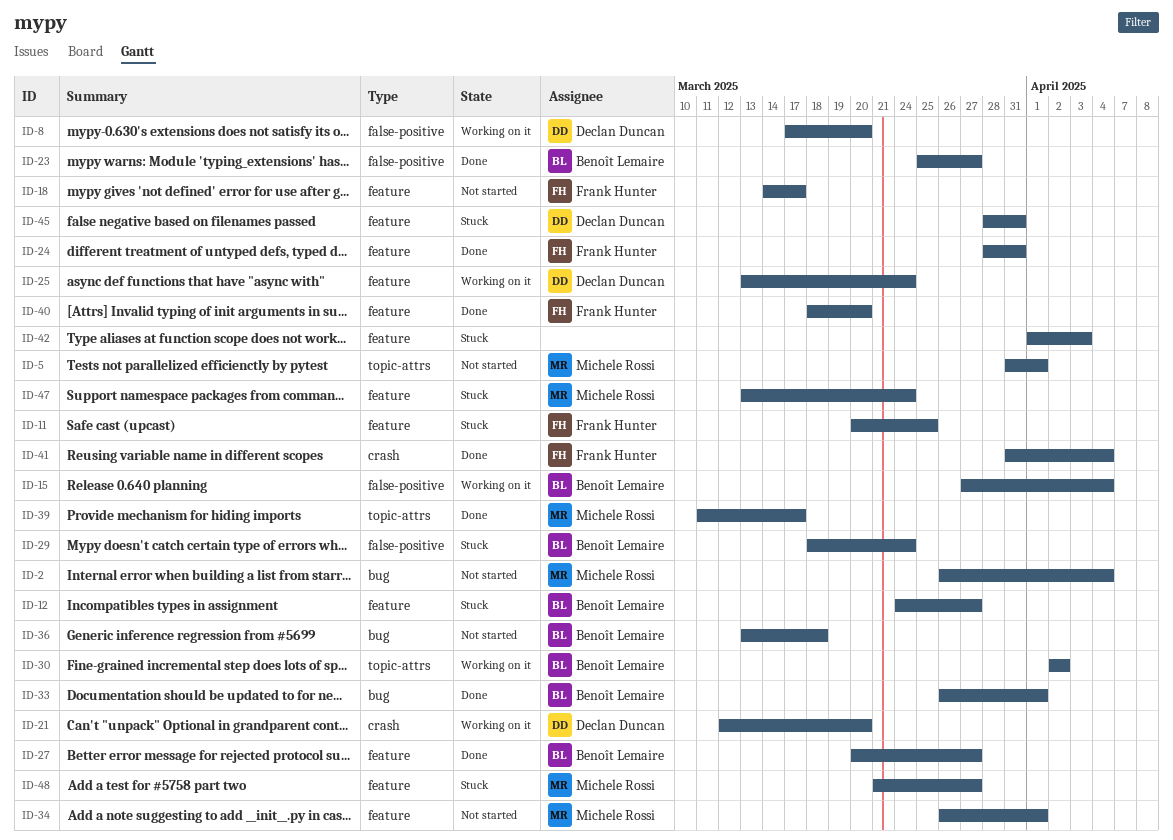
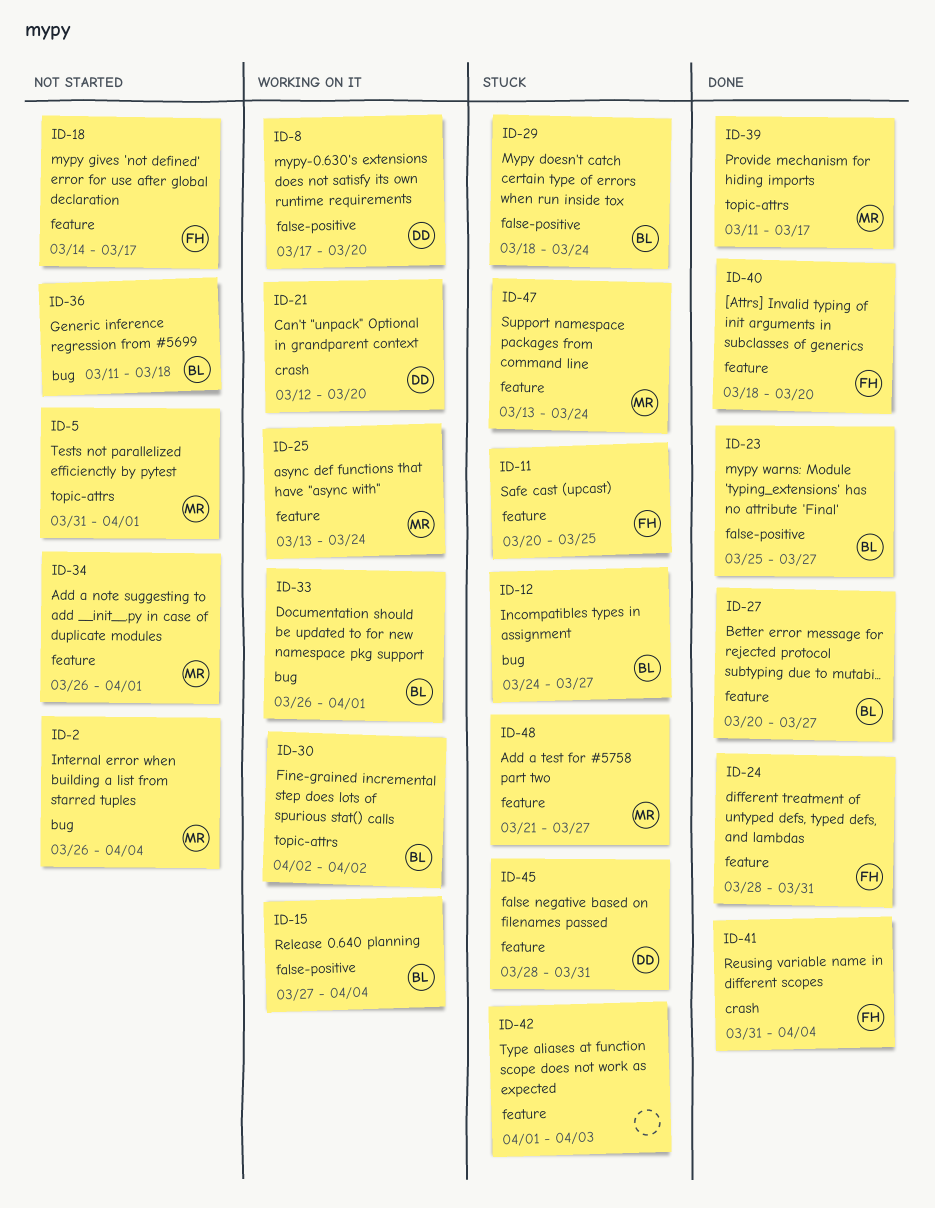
ID-12, label: feature -> bug
ID-25, owner: Declan Duncan -> Michele Rossi
ID-33, status: Done -> Working on it
ID-36, start: Mar 13 -> Mar 11

